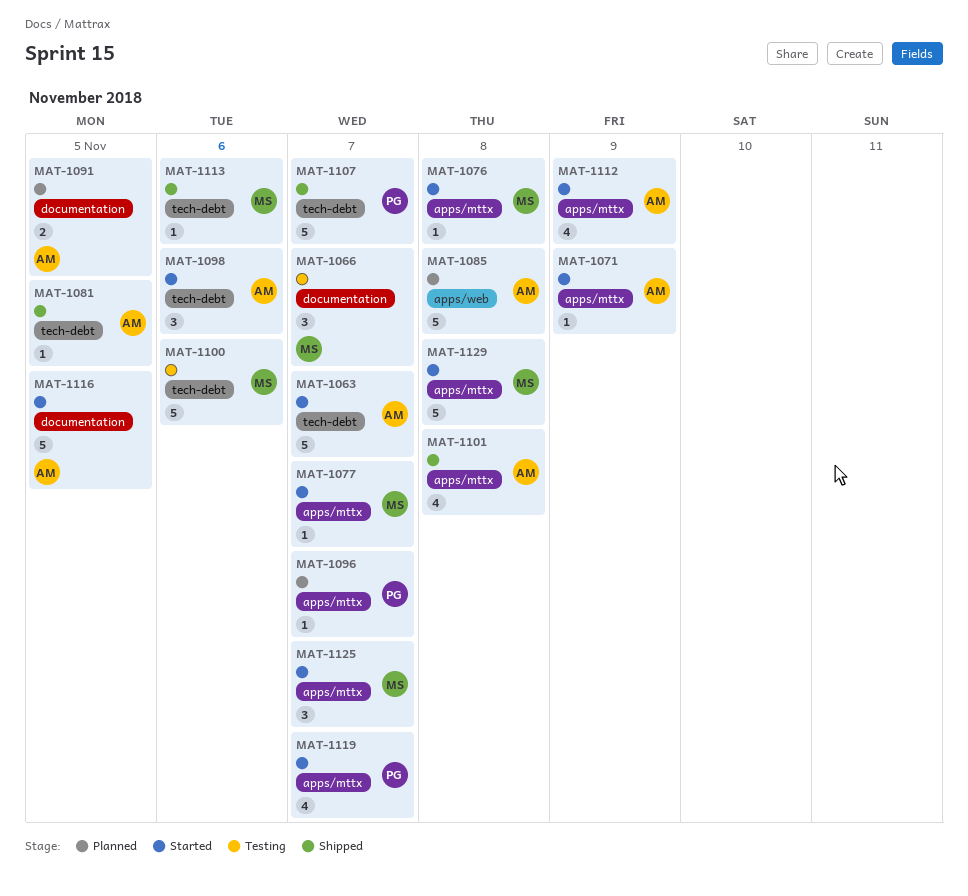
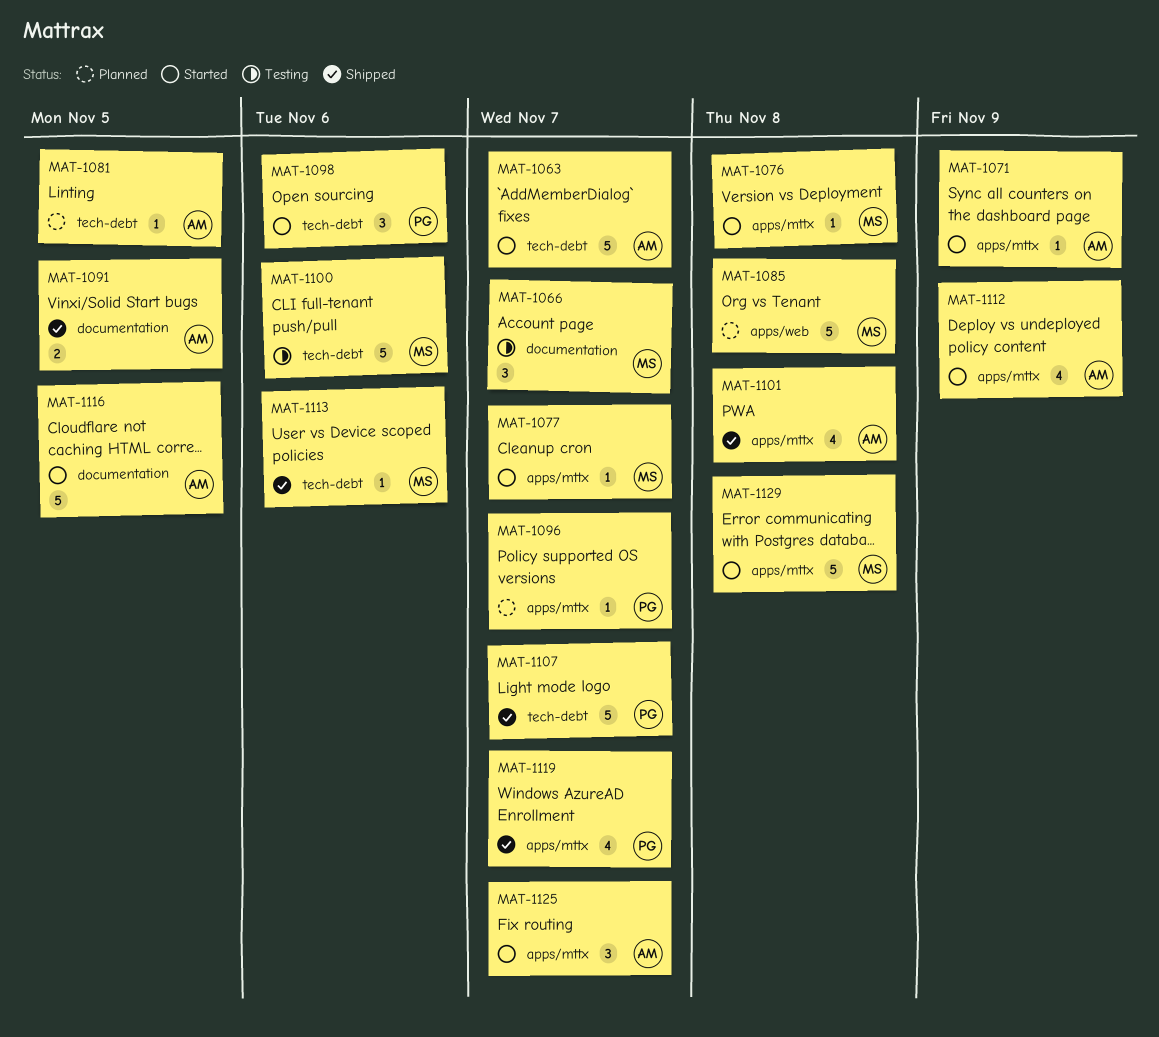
MAT-1081, status: Shipped -> Planned
MAT-1085, owner: AM -> MS
MAT-1091, status: Planned -> Shipped
MAT-1098, owner: AM -> PG
MAT-1119, status: Started -> Shipped
MAT-1125, owner: MS -> AM

